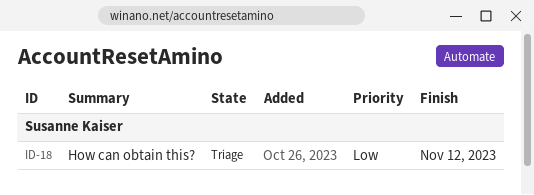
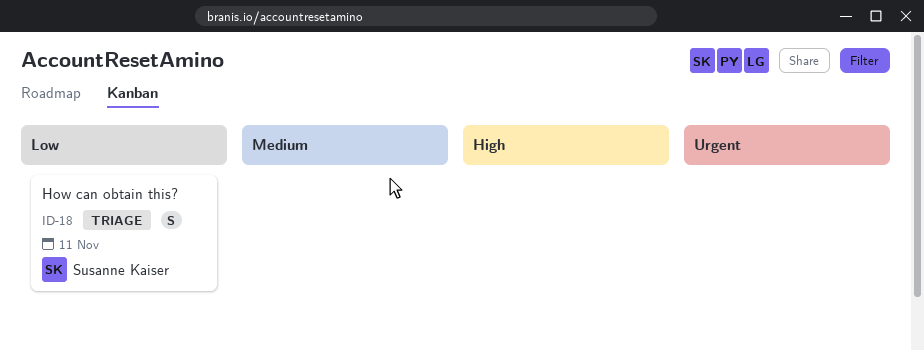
ID-18, due: Nov 12 -> Nov 11

